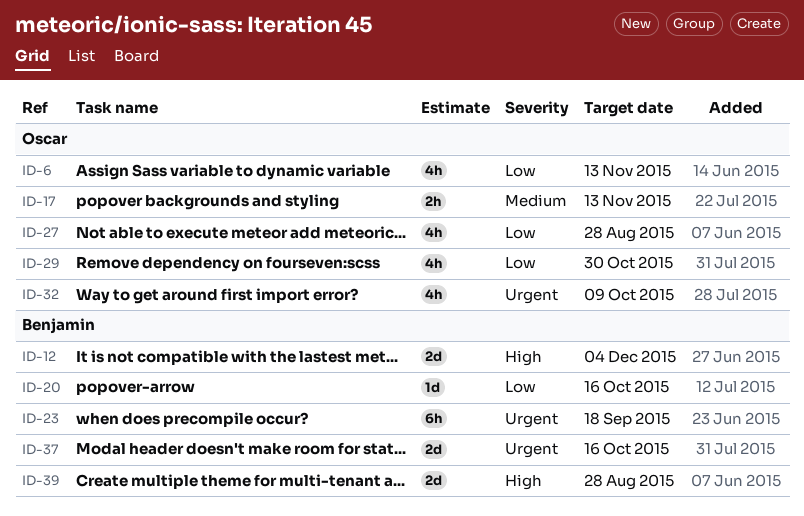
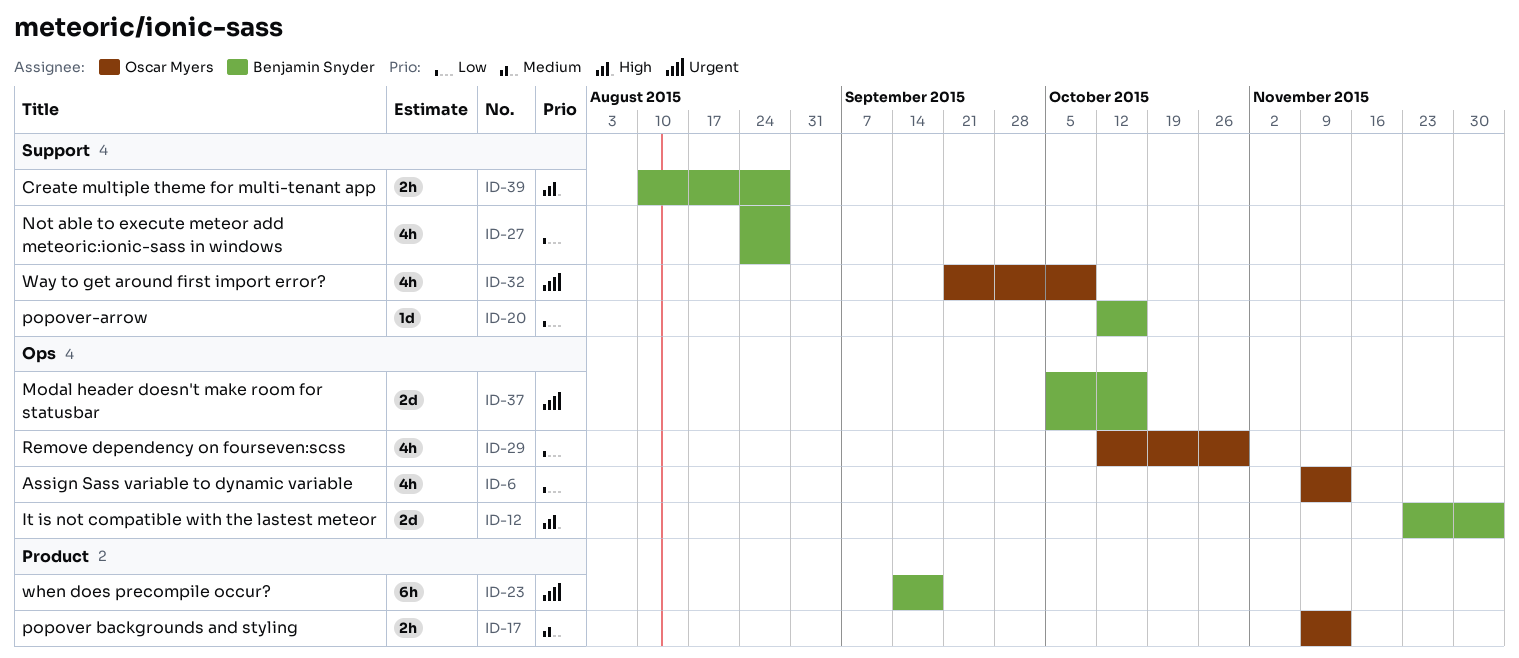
ID-27, owner: Oscar Myers -> Benjamin Snyder
ID-39, estimate: 2d -> 2h

